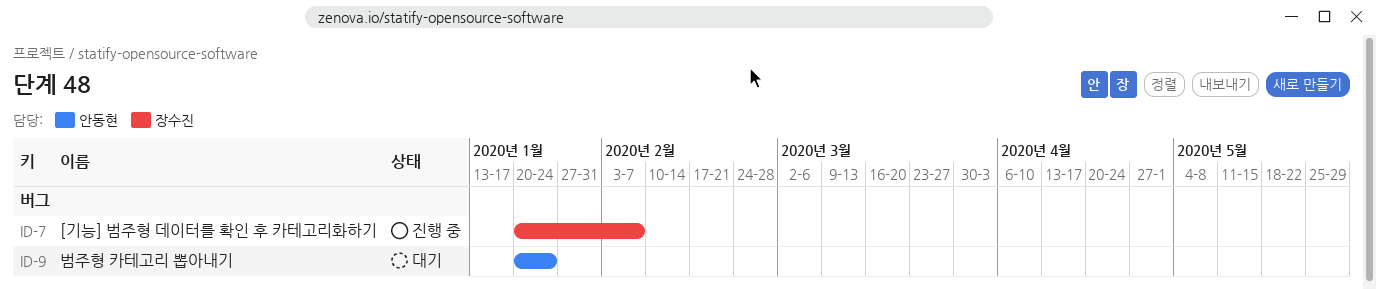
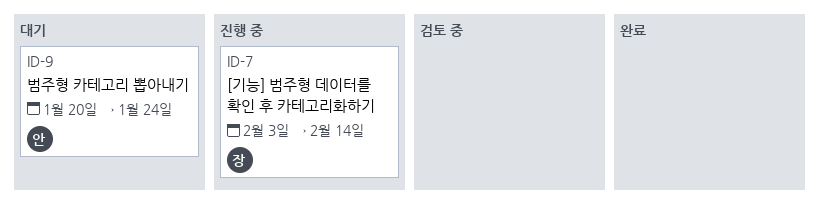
ID-7, start: Jan 20 -> Feb 3
ID-7, due: Feb 7 -> Feb 14

